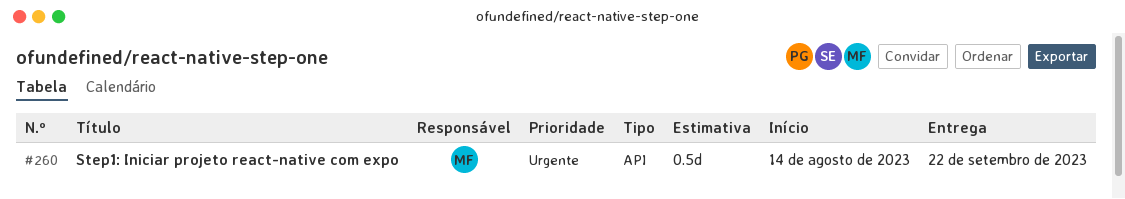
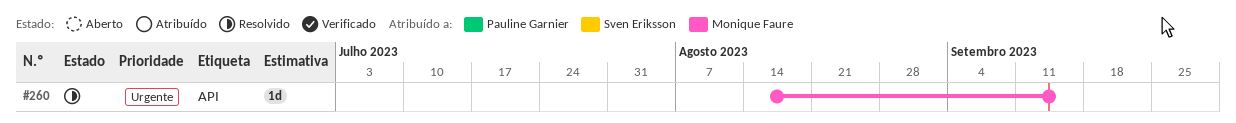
#260, estimate: 0.5d -> 1d
#260, due: Sep 22 -> Sep 15

